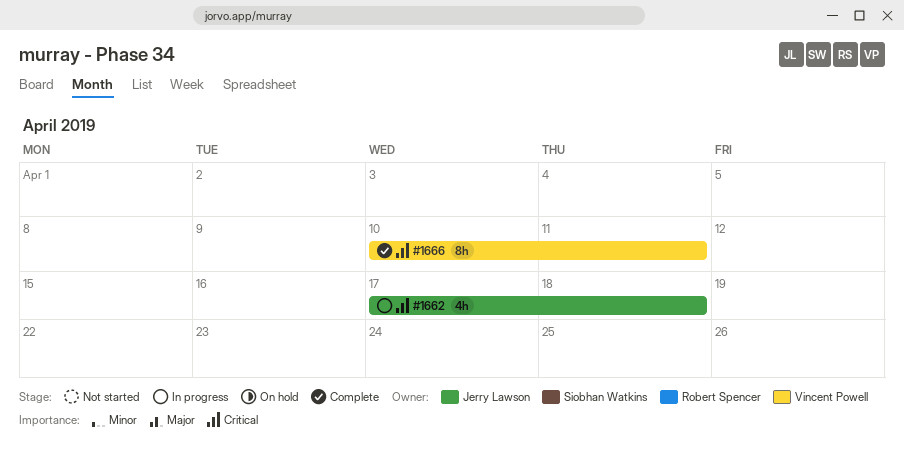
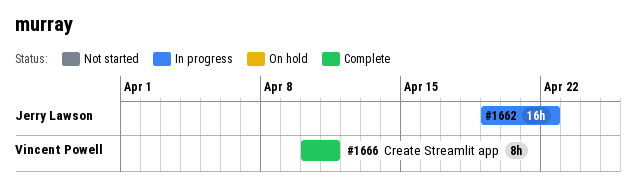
#1662, estimate: 4h -> 16h
#1662, start: Apr 17 -> Apr 19
#1662, due: Apr 18 -> Apr 22

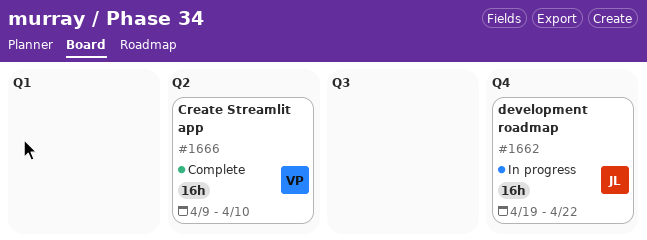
#1666, estimate: 8h -> 16h
#1666, start: Apr 10 -> Apr 9
#1666, due: Apr 11 -> Apr 10

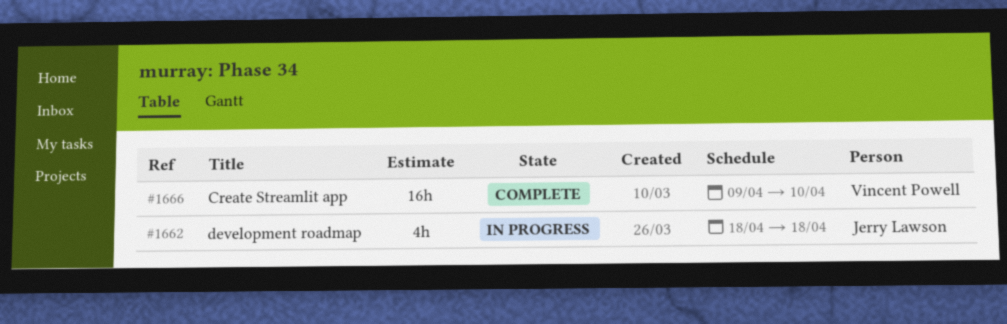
#1662, estimate: 16h -> 4h
#1662, start: Apr 19 -> Apr 18
#1662, due: Apr 22 -> Apr 18

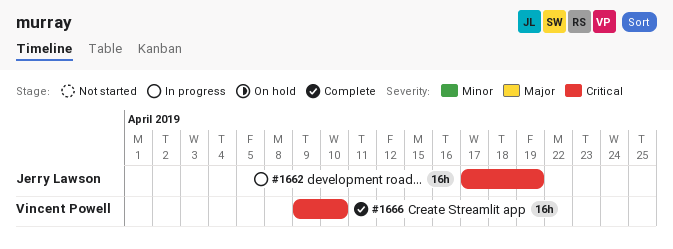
#1662, estimate: 4h -> 16h
#1662, start: Apr 18 -> Apr 17
#1662, due: Apr 18 -> Apr 19

